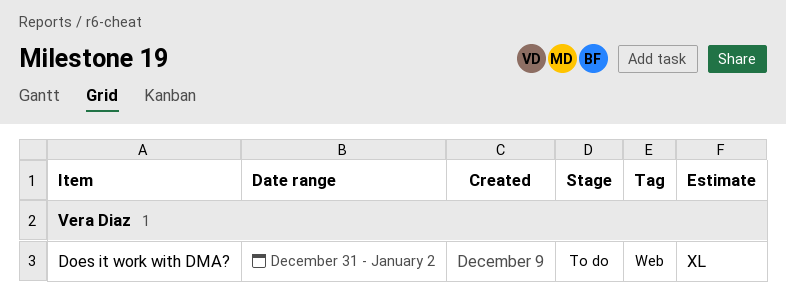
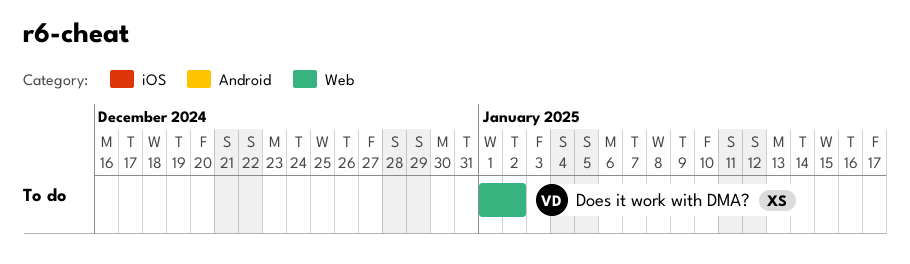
Does it work with DMA?, estimate: XL -> XS
Does it work with DMA?, start: Dec 31 -> Jan 1

